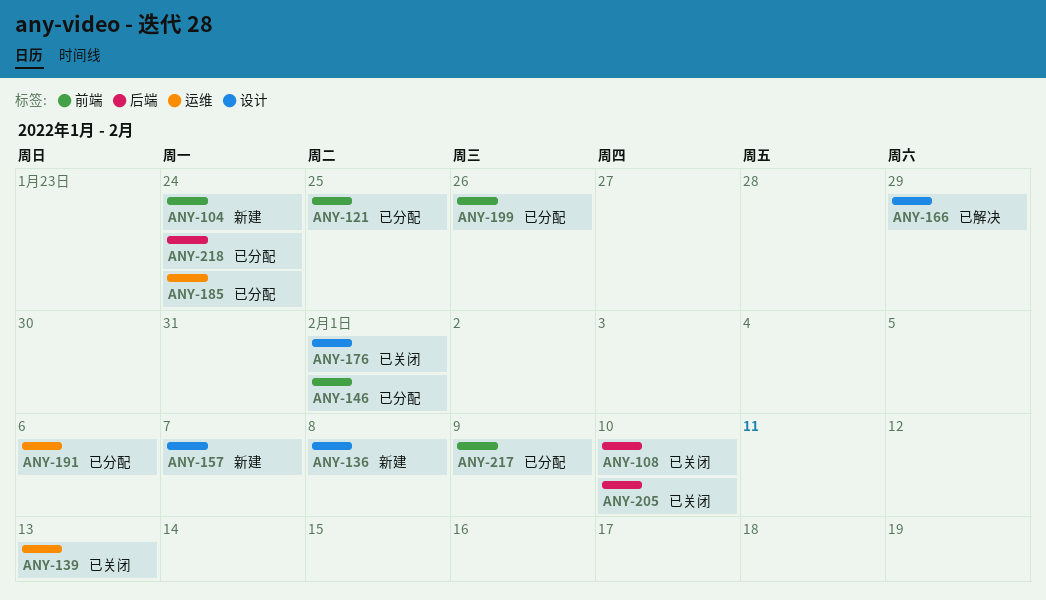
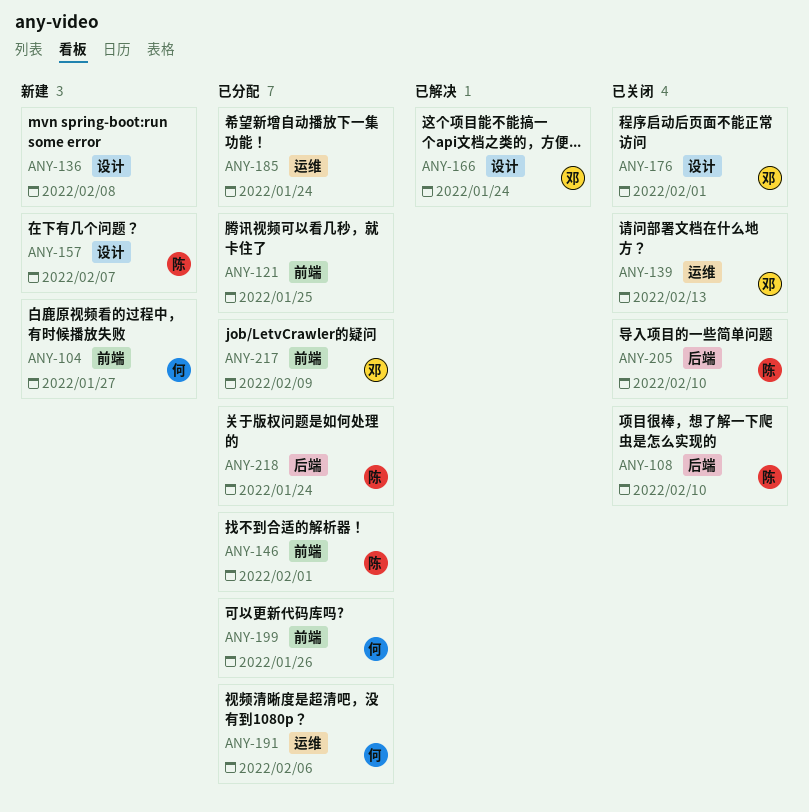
ANY-104, due: Jan 24 -> Jan 27
ANY-166, due: Jan 29 -> Jan 24

